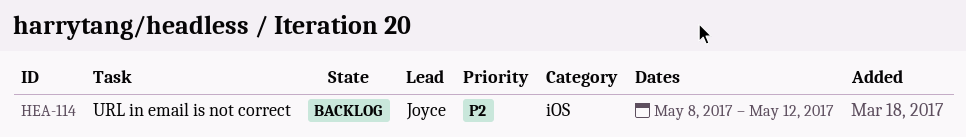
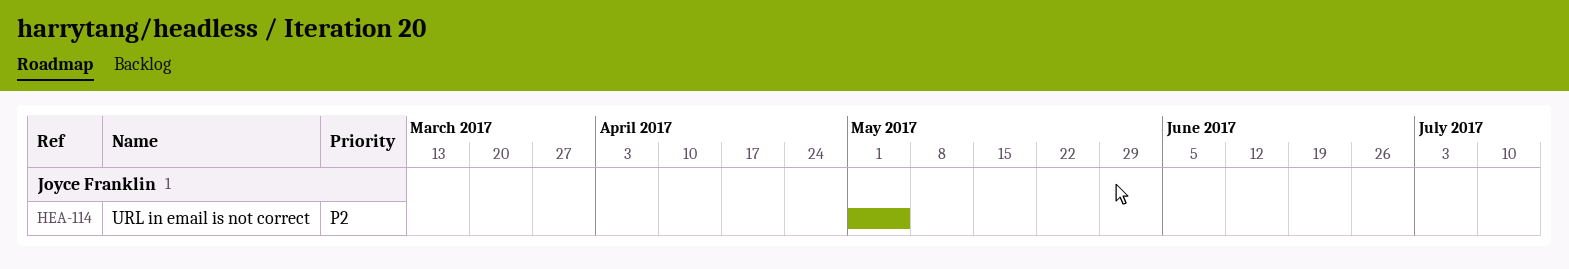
HEA-114, start: May 8 -> May 1
HEA-114, due: May 12 -> May 5

